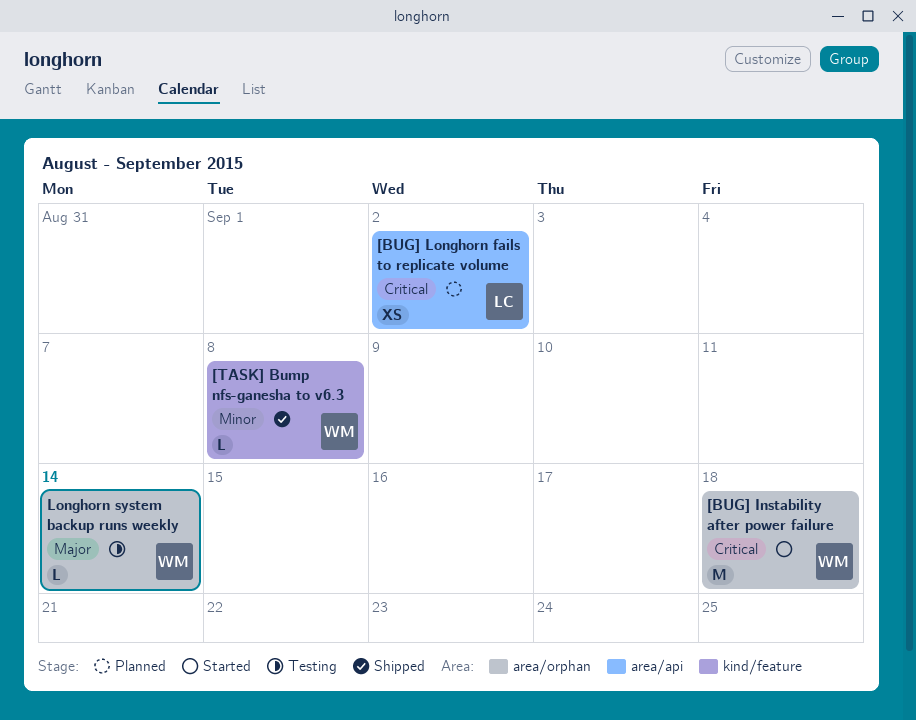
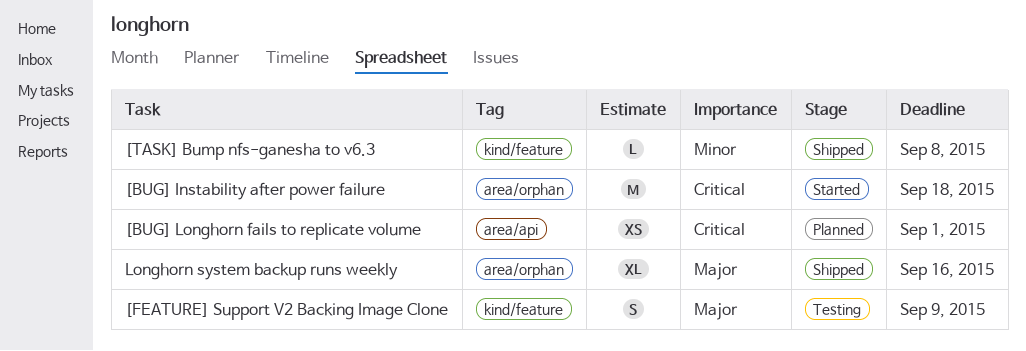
[BUG] Longhorn fails to replicate volume, due: Sep 2 -> Sep 1
[FEATURE] Support V2 Backing Image Clone: none -> present
Longhorn system backup runs weekly, status: Testing -> Shipped
Longhorn system backup runs weekly, estimate: L -> XL
Longhorn system backup runs weekly, due: Sep 14 -> Sep 16

